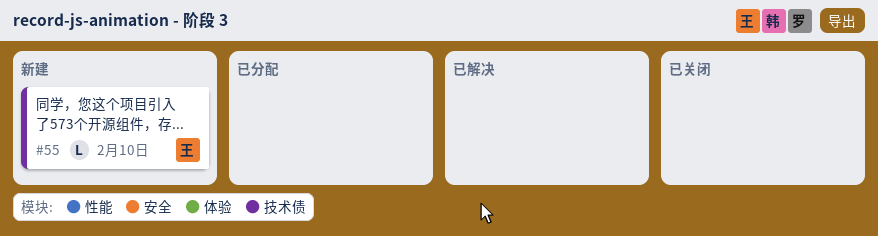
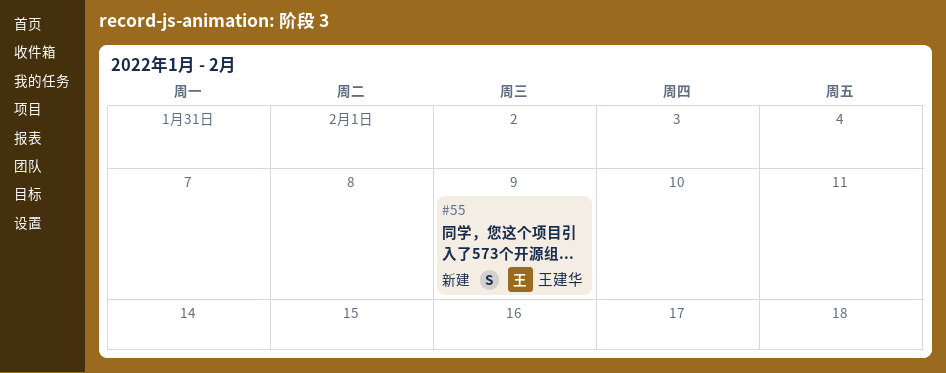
#55, estimate: L -> S
#55, due: Feb 10 -> Feb 9

